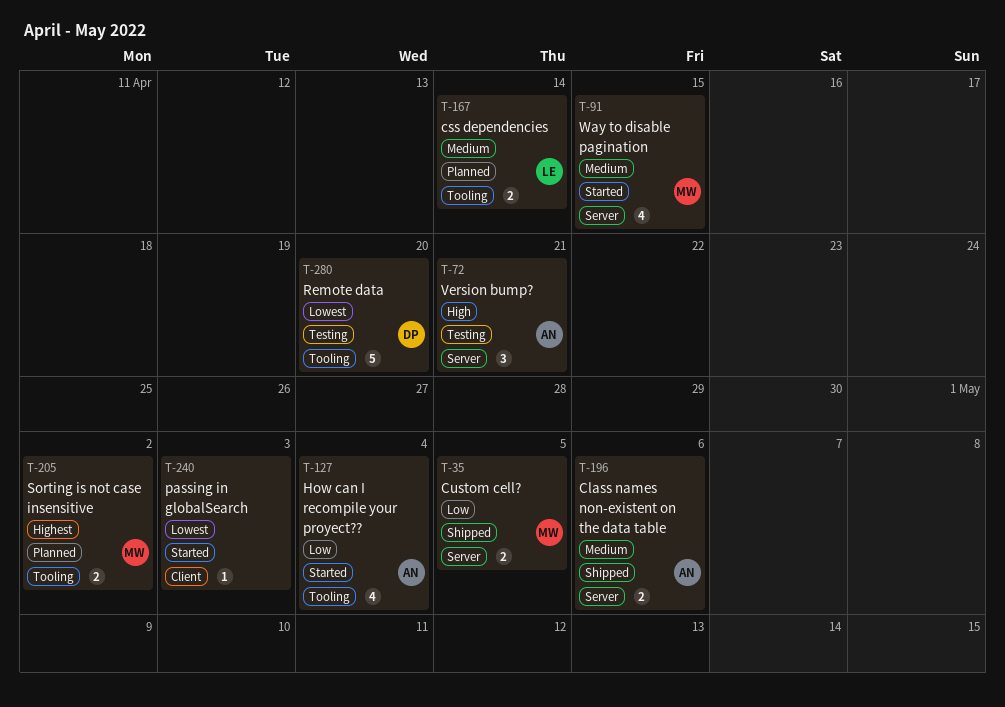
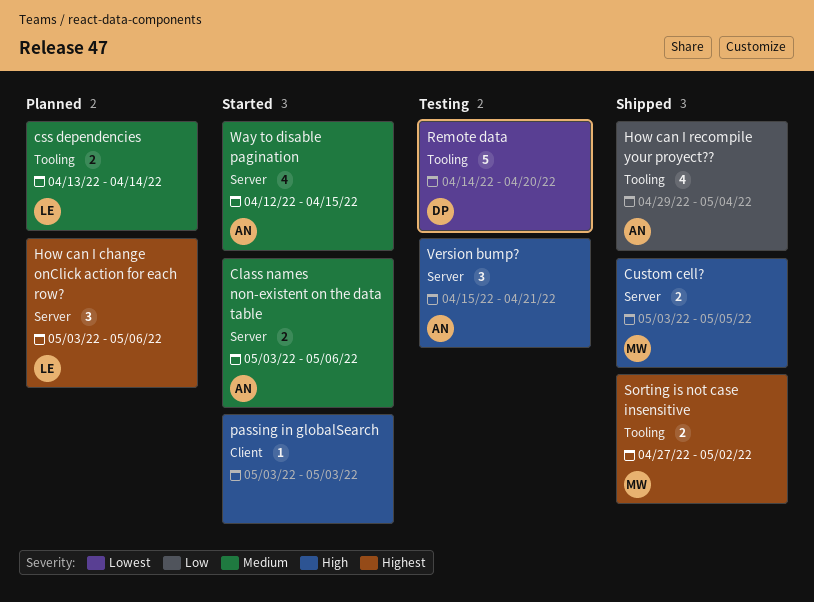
Class names non-existent on the data table, status: Shipped -> Started
Custom cell?, priority: Low -> High
How can I change onClick action for each row?: none -> present
How can I recompile your proyect??, status: Started -> Shipped
passing in globalSearch, priority: Lowest -> High
Sorting is not case insensitive, status: Planned -> Shipped
Way to disable pagination, owner: MW -> AN

